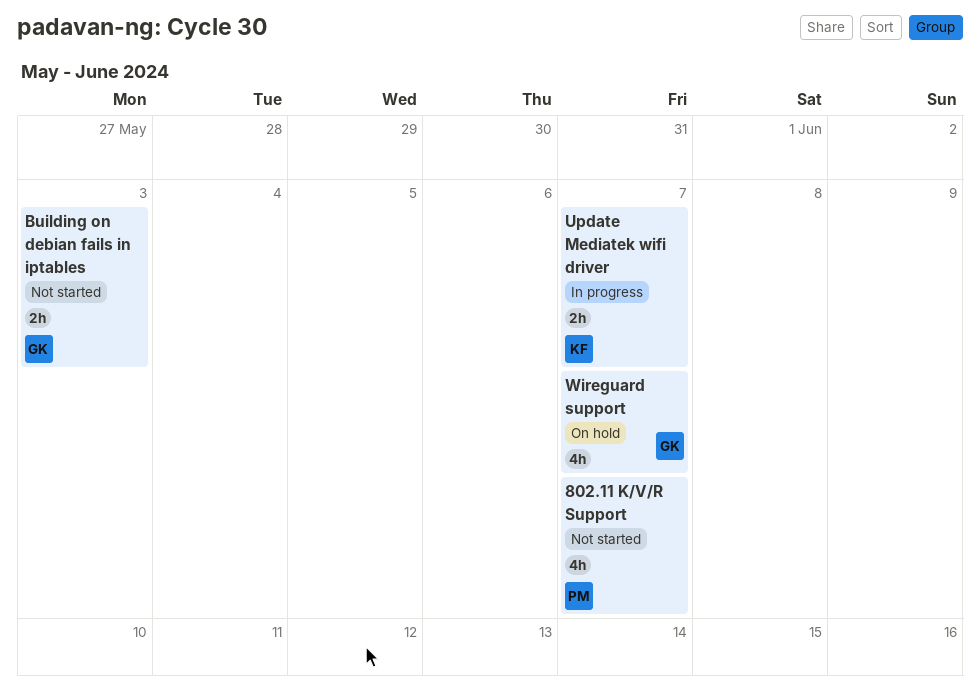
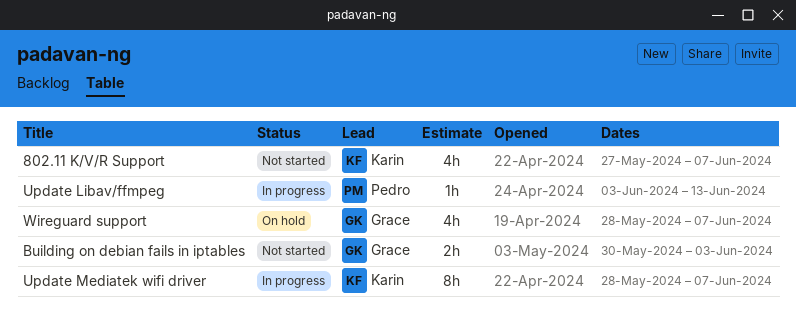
802.11 K/V/R Support, owner: Pedro -> Karin
Update Libav/ffmpeg: none -> present
Update Mediatek wifi driver, estimate: 2h -> 8h

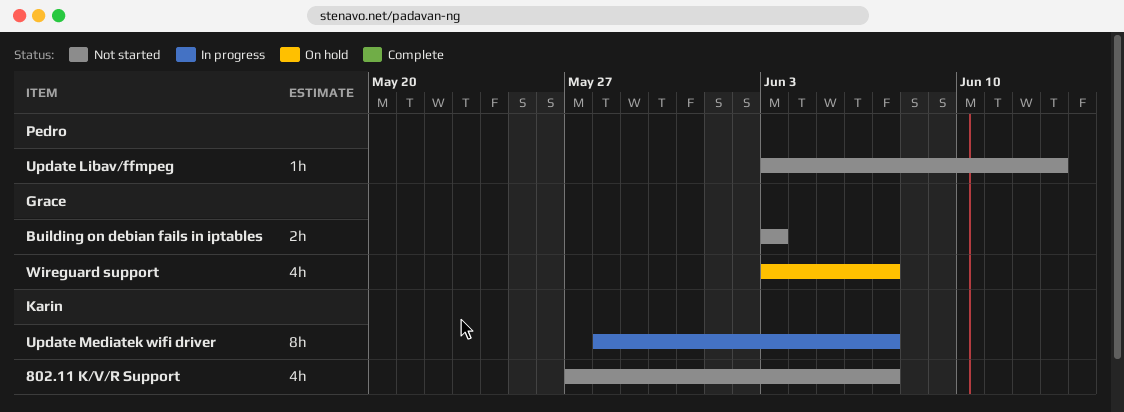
Building on debian fails in iptables, start: May 30 -> Jun 3
Update Libav/ffmpeg, status: In progress -> Not started
Wireguard support, start: May 28 -> Jun 3

